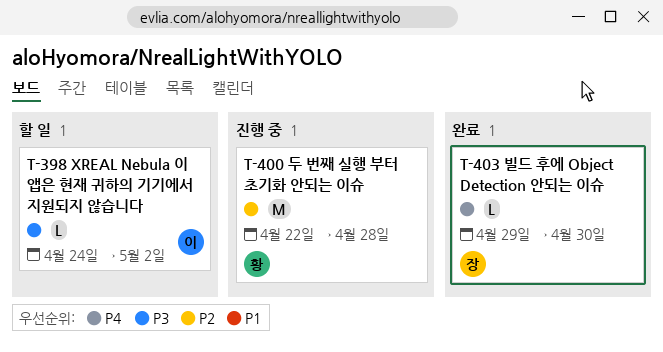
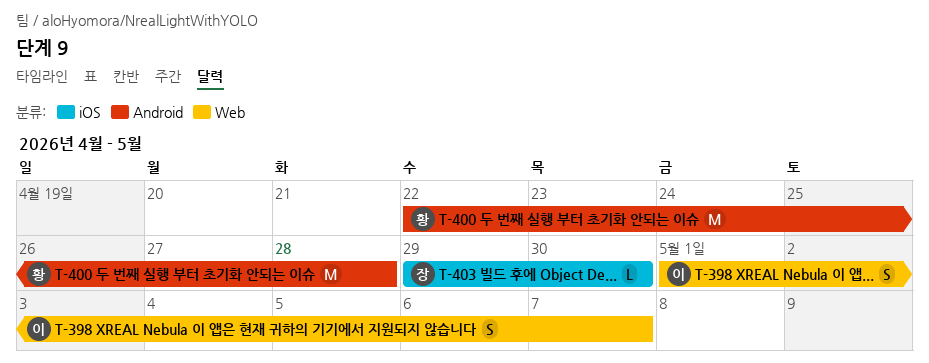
T-398, estimate: L -> S
T-398, start: Apr 24 -> May 1
T-398, due: May 2 -> May 7

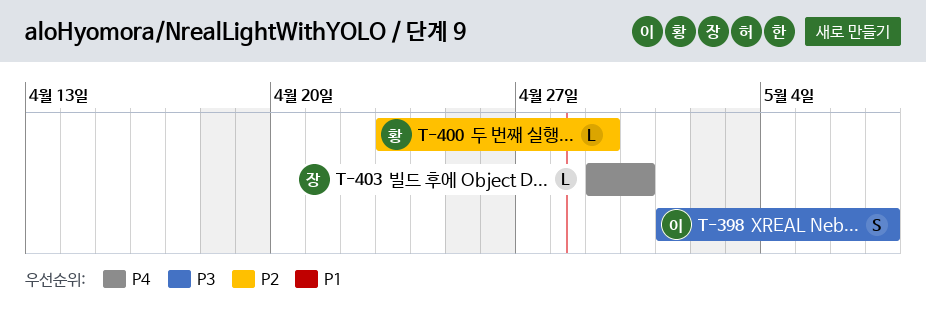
T-400, estimate: M -> L
T-400, start: Apr 22 -> Apr 23
T-400, due: Apr 28 -> Apr 29

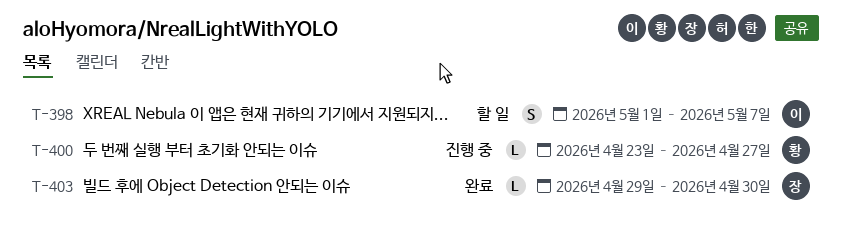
T-400, due: Apr 29 -> Apr 27

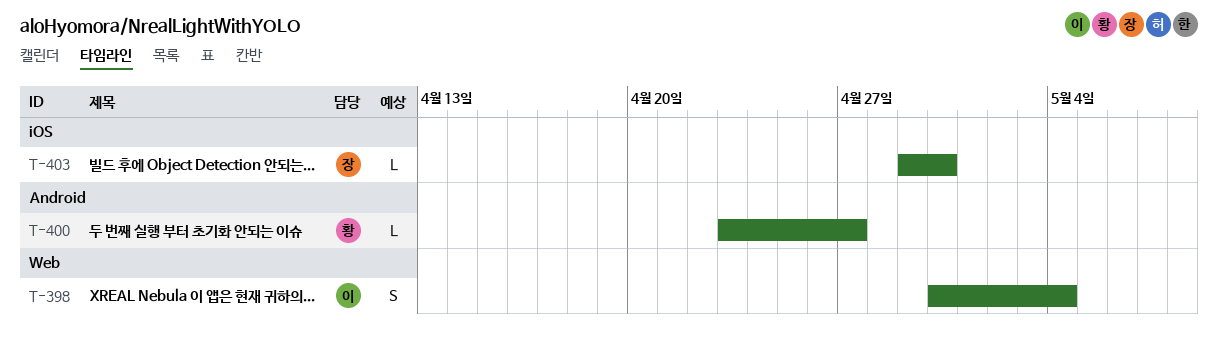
T-398, start: May 1 -> Apr 30
T-398, due: May 7 -> May 4

